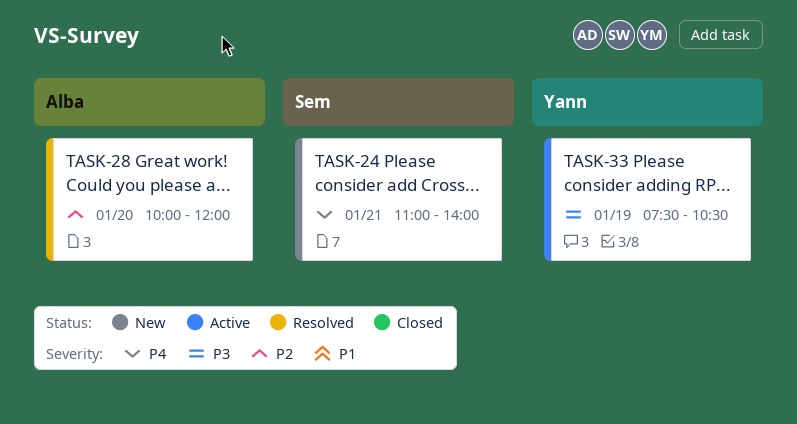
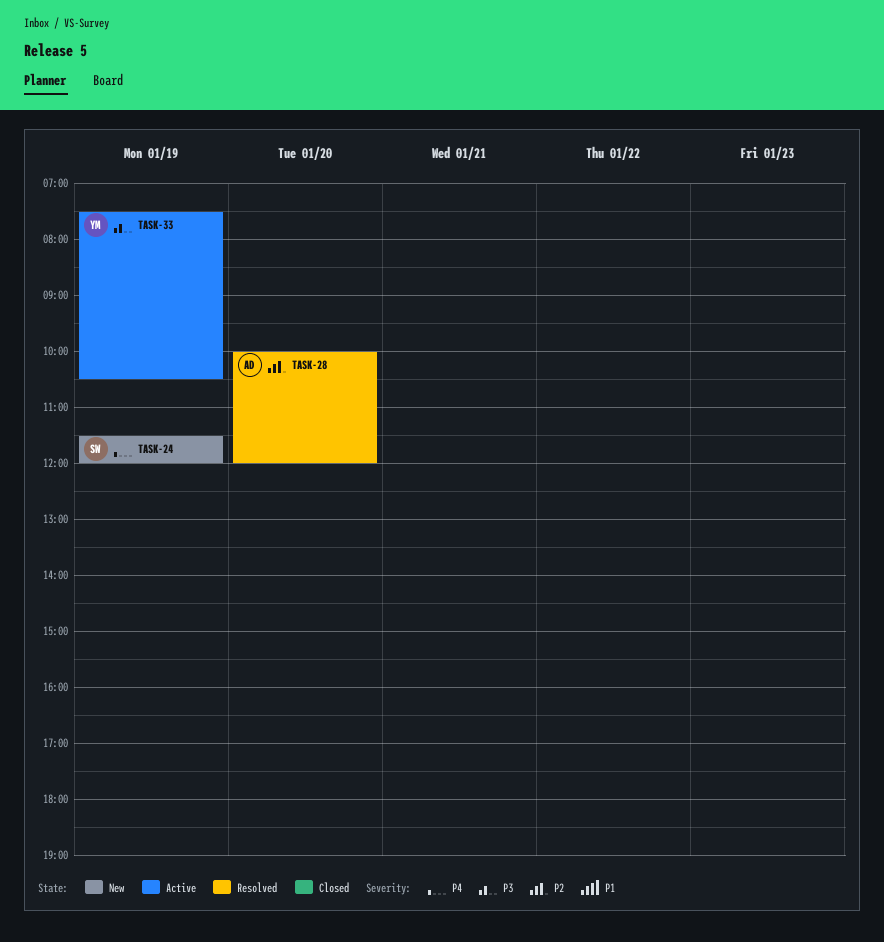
TASK-24, day: Jan 21 -> Jan 19
TASK-24, begins: 11:00 -> 11:30
TASK-24, ends: 14:00 -> 12:00

